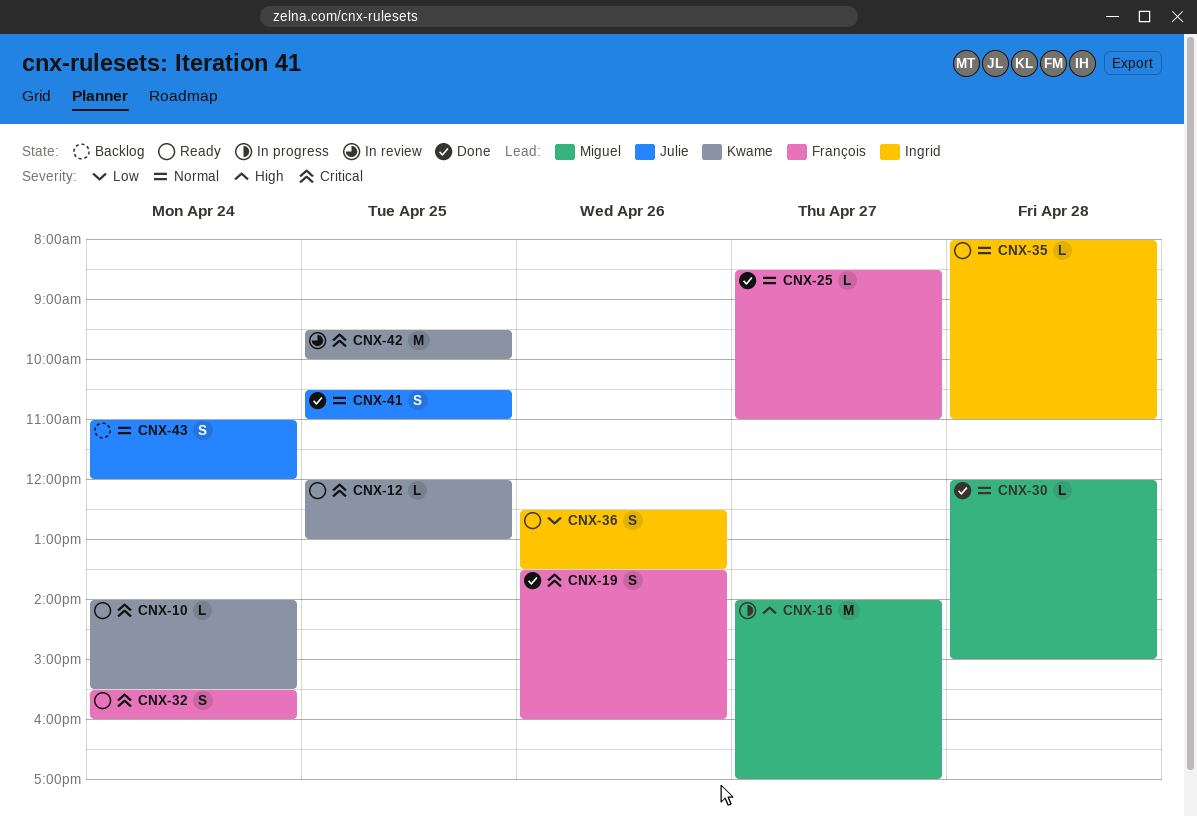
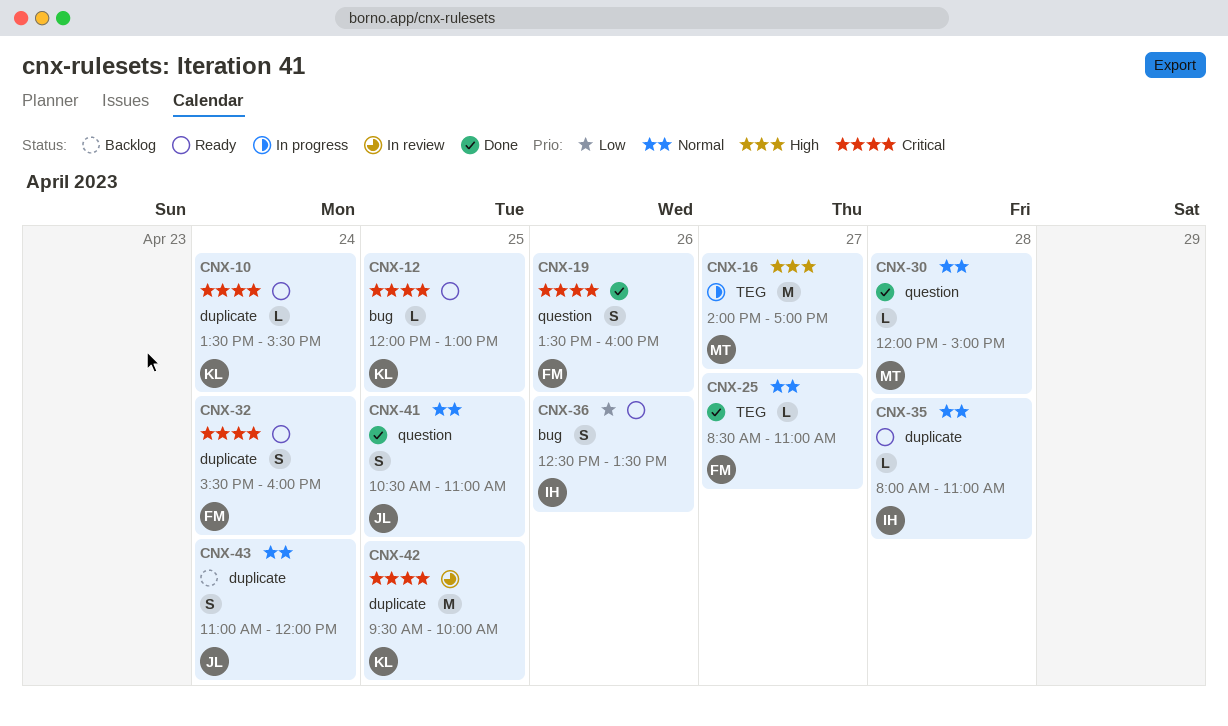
CNX-10, begins: 14:00 -> 13:30

